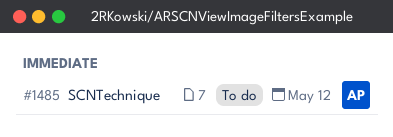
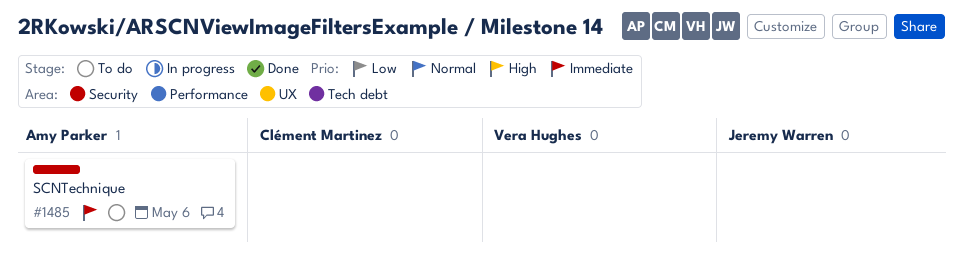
#1485, due: May 12 -> May 6

